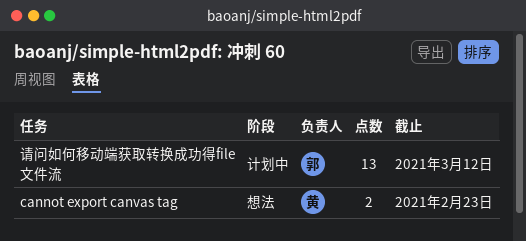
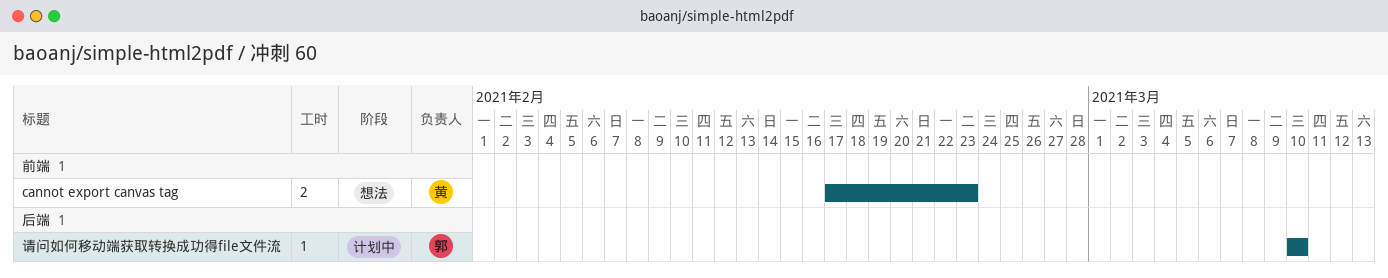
请问如何移动端获取转换成功得file文件流, estimate: 13 -> 1
请问如何移动端获取转换成功得file文件流, due: Mar 12 -> Mar 10

